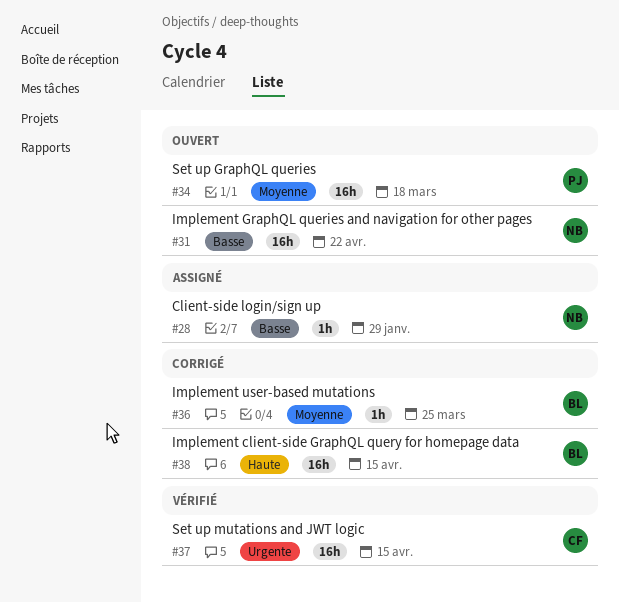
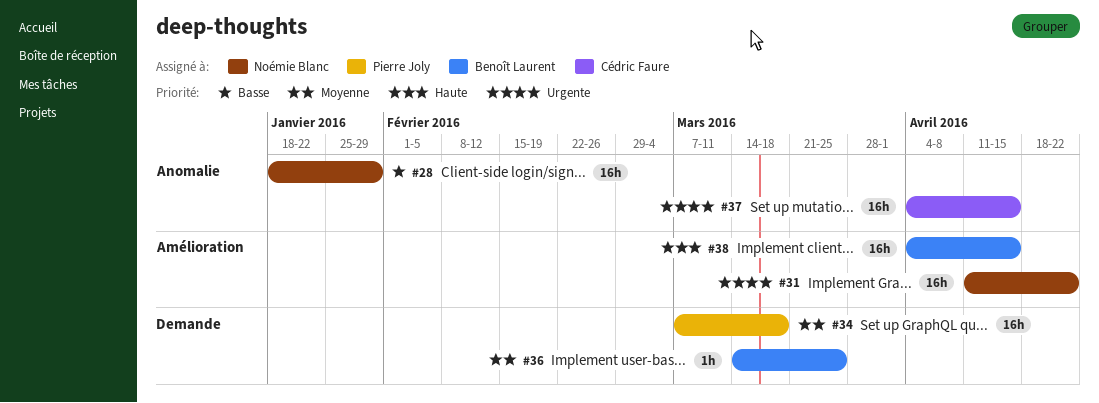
#28, estimate: 1h -> 16h
#31, priority: Basse -> Urgente

